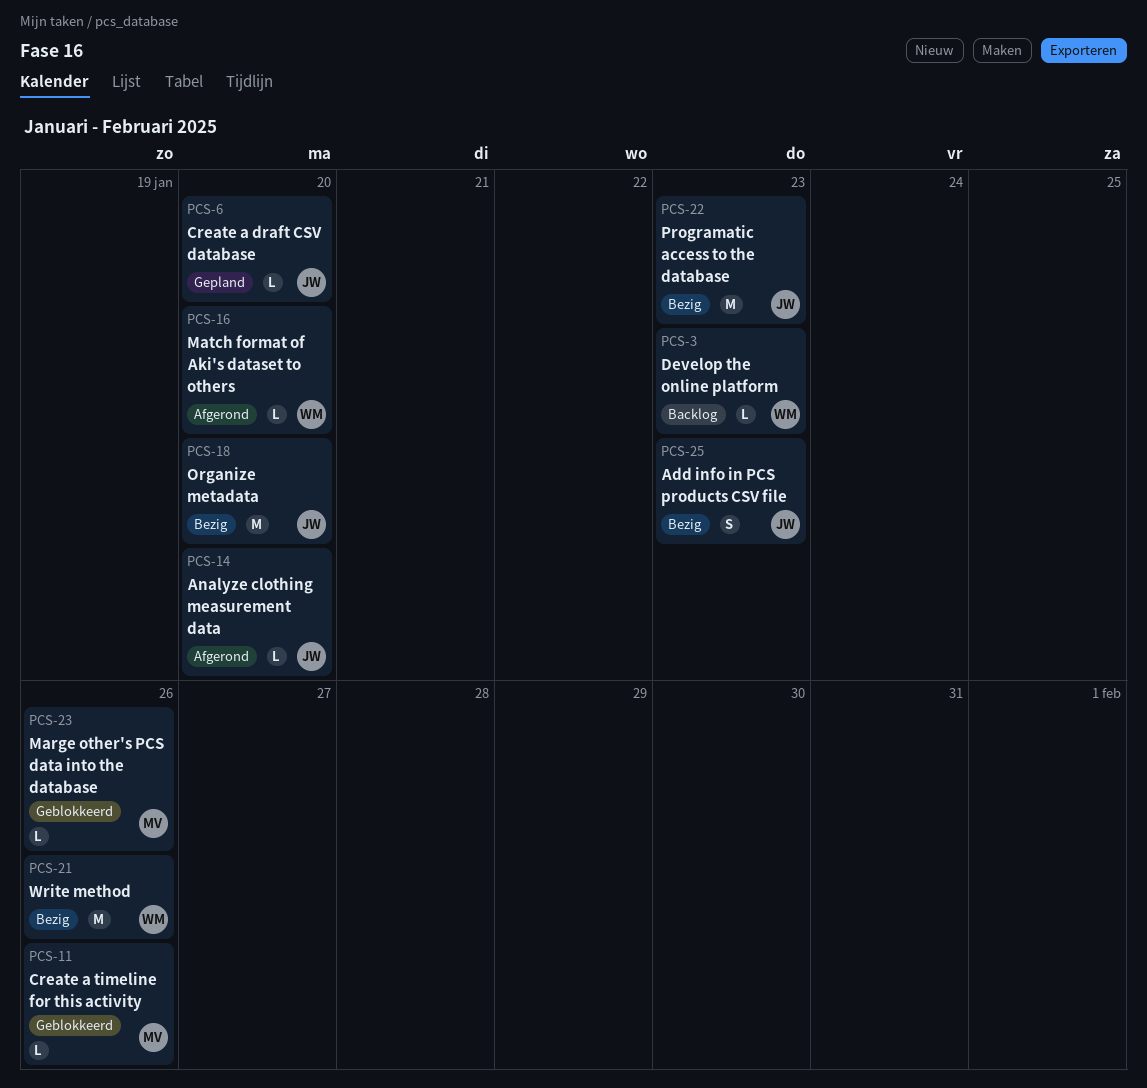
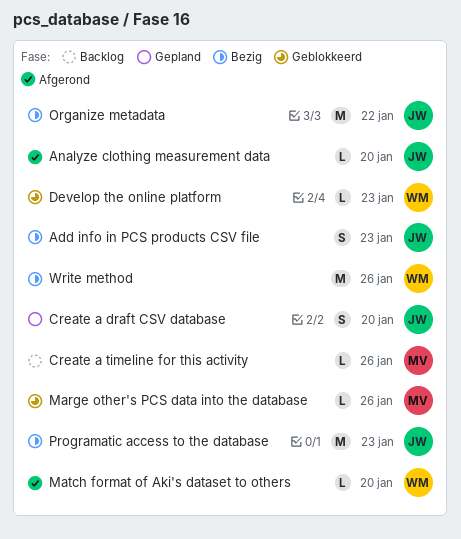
Create a draft CSV database, estimate: L -> S
Create a timeline for this activity, status: Geblokkeerd -> Backlog
Develop the online platform, status: Backlog -> Geblokkeerd
Organize metadata, due: Jan 20 -> Jan 22

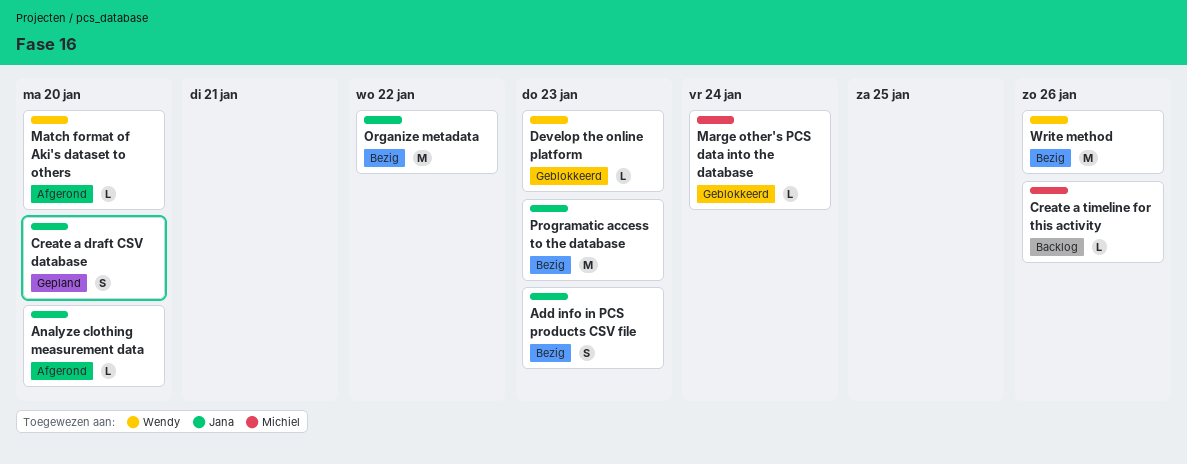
Marge other's PCS data into the database, due: Jan 26 -> Jan 24

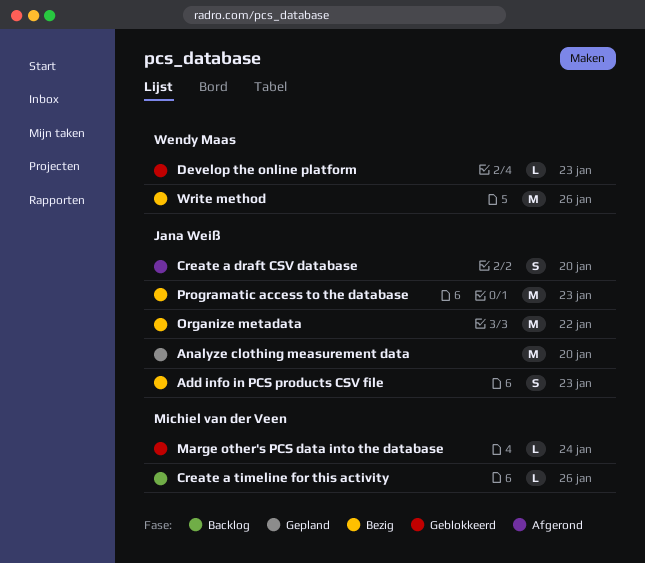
Analyze clothing measurement data, status: Afgerond -> Gepland
Analyze clothing measurement data, estimate: L -> M
Create a draft CSV database, status: Gepland -> Afgerond
Match format of Aki's dataset to others: present -> none

